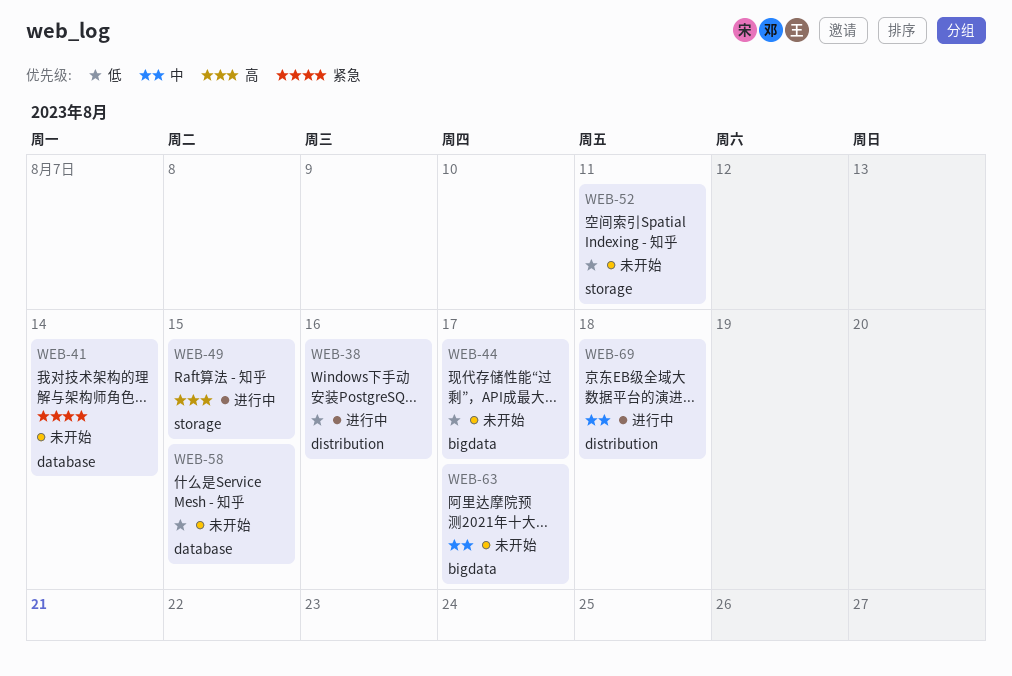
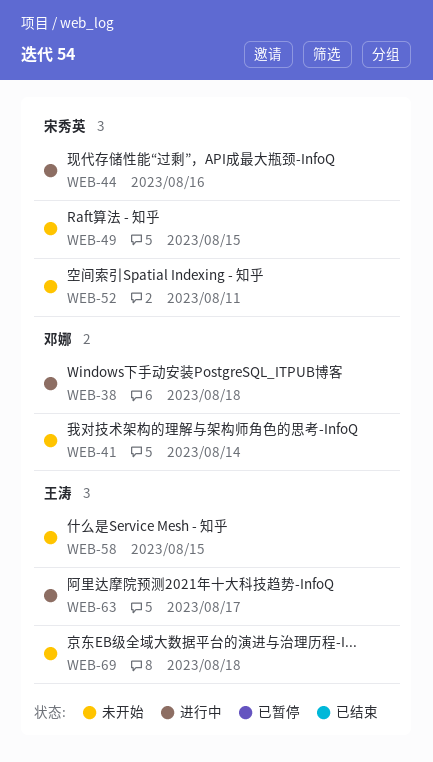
WEB-38, due: Aug 16 -> Aug 18
WEB-44, status: 未开始 -> 进行中
WEB-44, due: Aug 17 -> Aug 16
WEB-49, status: 进行中 -> 未开始
WEB-63, status: 未开始 -> 进行中
WEB-69, status: 进行中 -> 未开始

